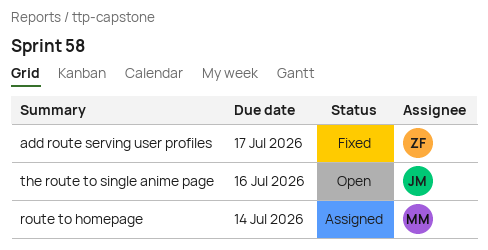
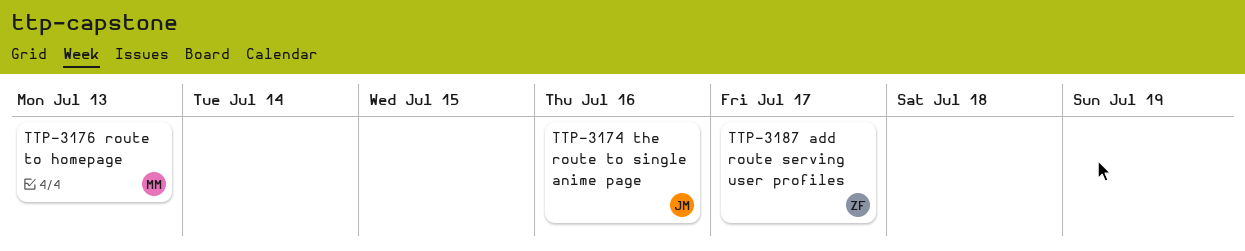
route to homepage, due: Jul 14 -> Jul 13

